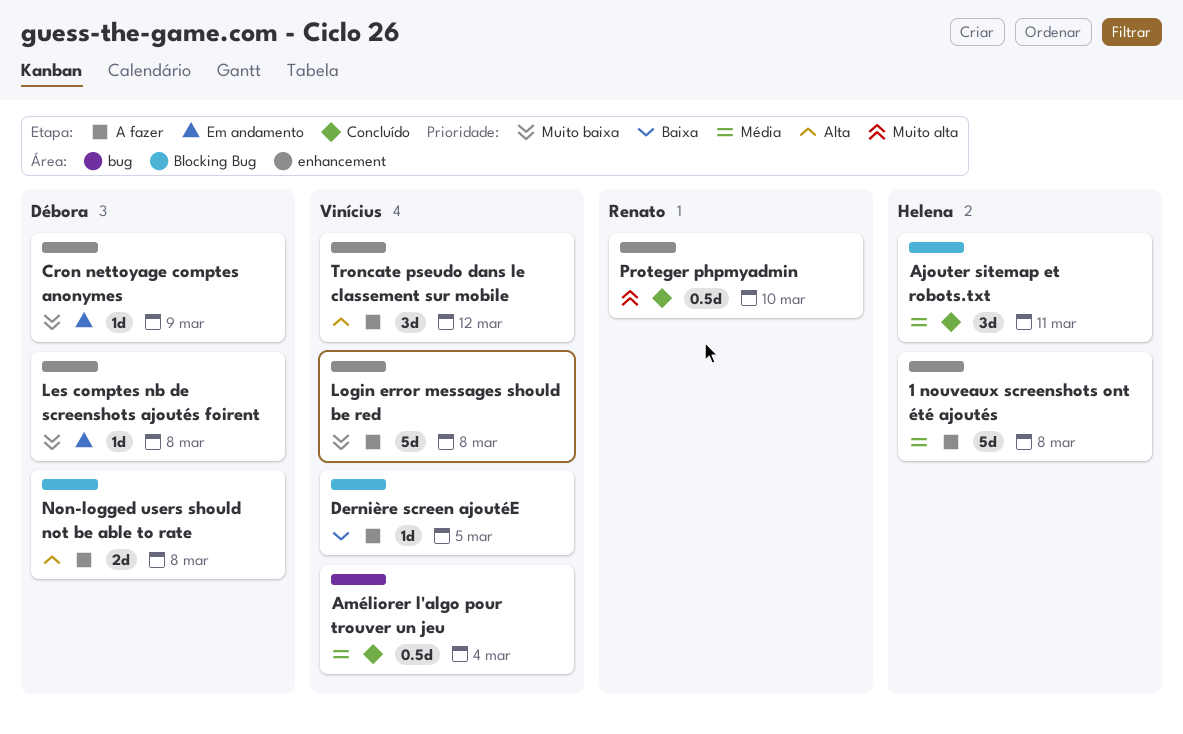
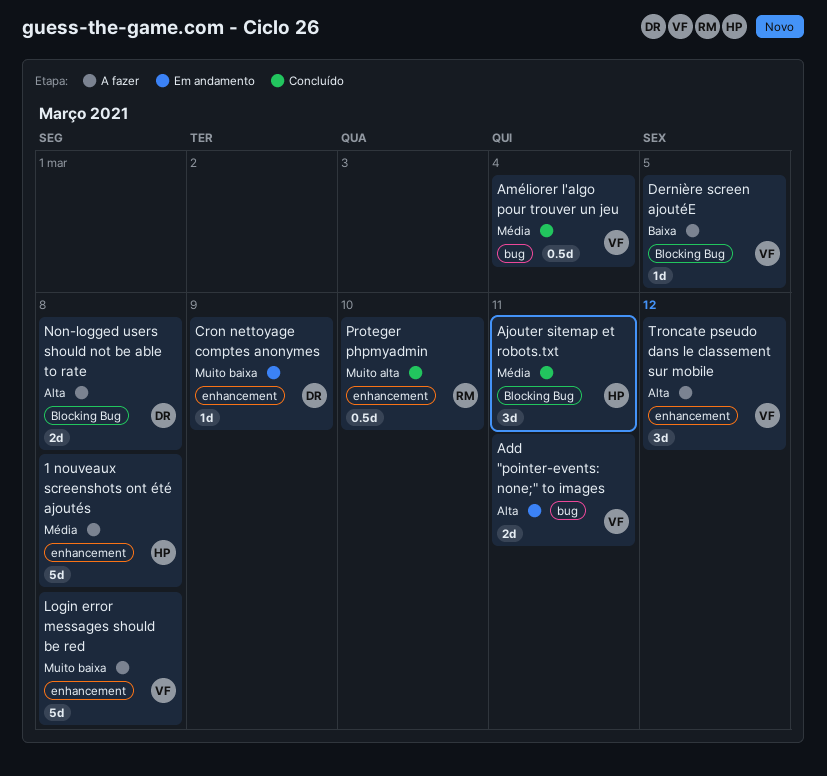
Add "pointer-events: none;" to images: none -> present
Les comptes nb de screenshots ajoutés foirent: present -> none

